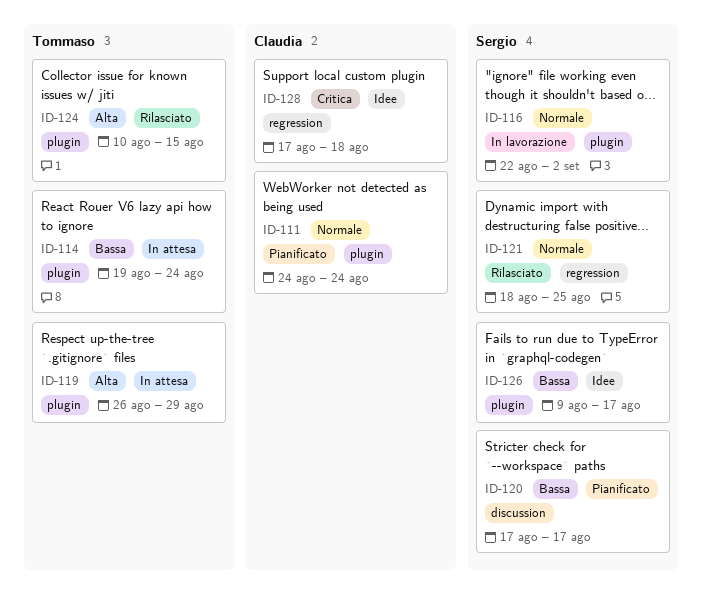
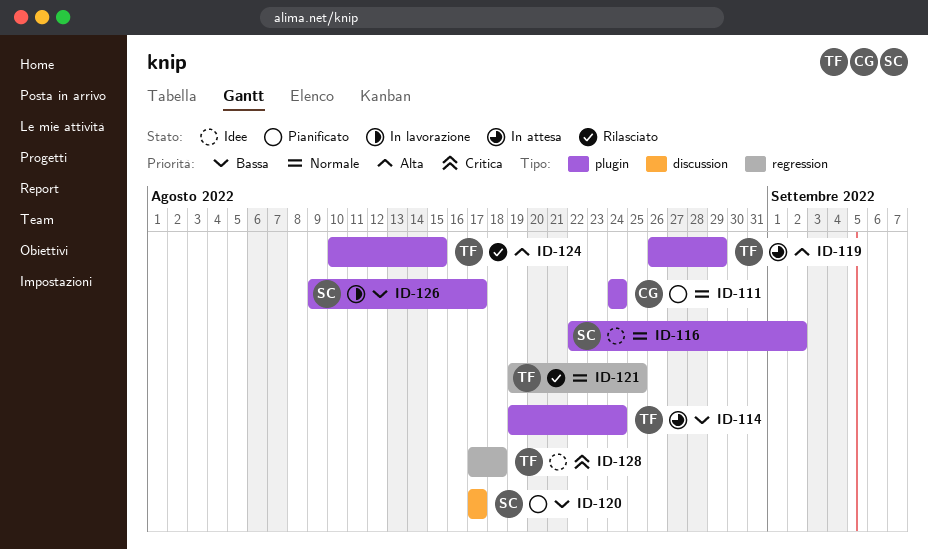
ID-116, status: In lavorazione -> Idee
ID-121, owner: Sergio -> Tommaso
ID-121, start: Aug 18 -> Aug 19
ID-126, status: Idee -> In lavorazione
ID-128, owner: Claudia -> Tommaso

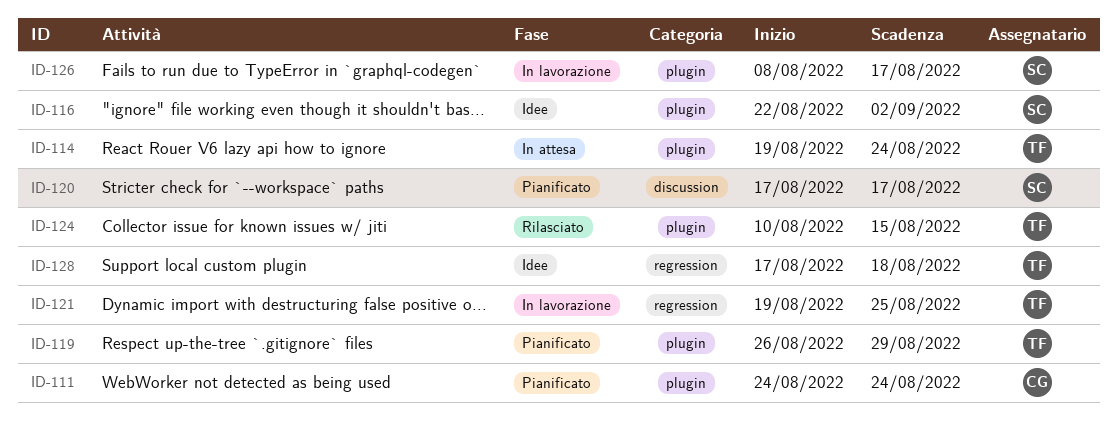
ID-119, status: In attesa -> Pianificato
ID-121, status: Rilasciato -> In lavorazione
ID-126, start: Aug 9 -> Aug 8

